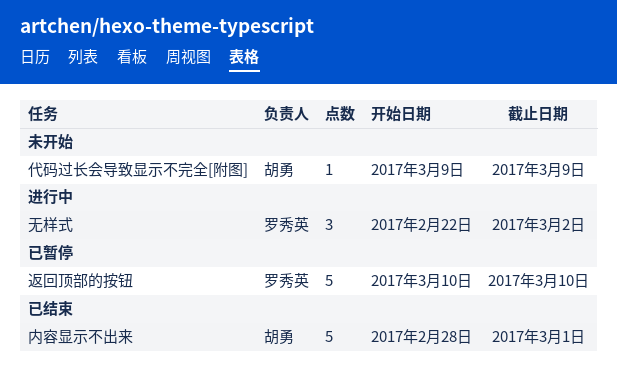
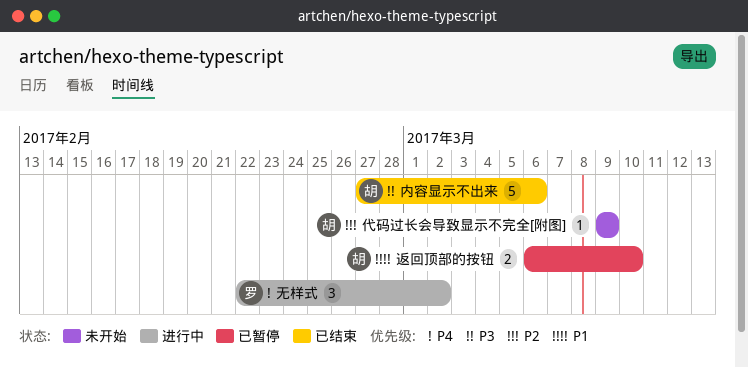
内容显示不出来, start: Feb 28 -> Feb 27
内容显示不出来, due: Mar 1 -> Mar 6
返回顶部的按钮, owner: 罗秀英 -> 胡勇
返回顶部的按钮, estimate: 5 -> 2
返回顶部的按钮, start: Mar 10 -> Mar 6

